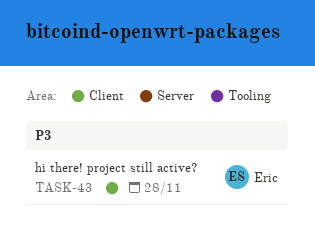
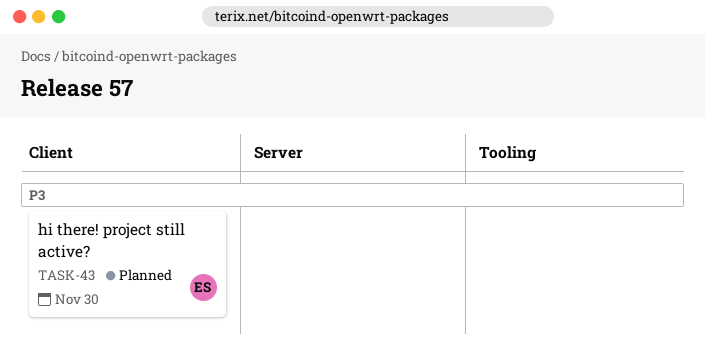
TASK-43, due: Nov 28 -> Nov 30

